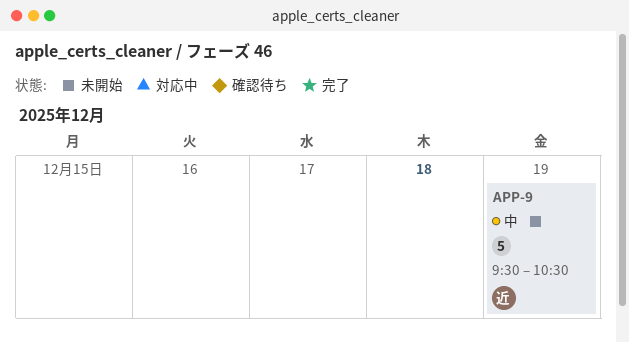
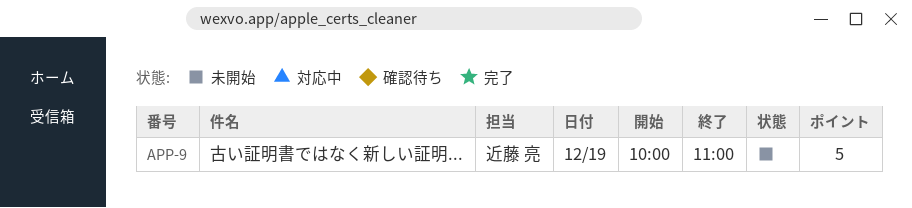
APP-9, begins: 09:30 -> 10:00
APP-9, ends: 10:30 -> 11:00

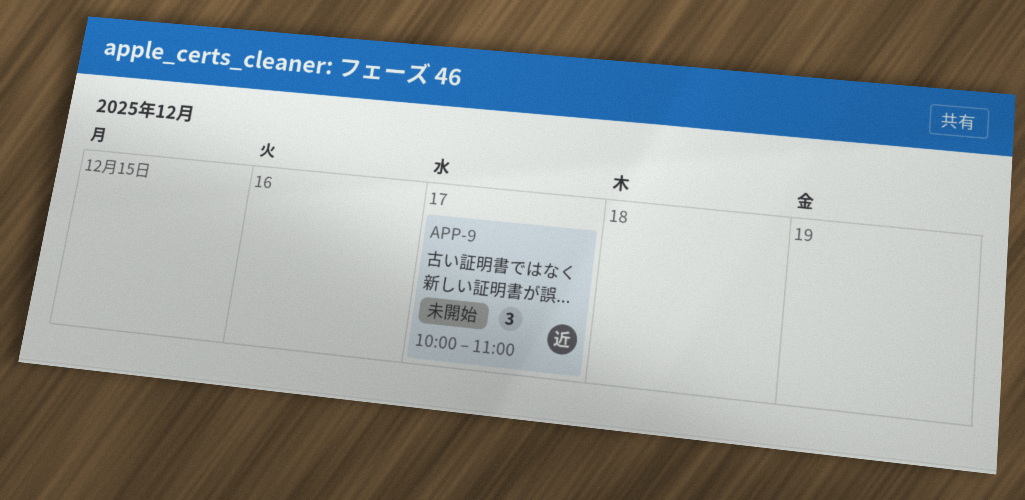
APP-9, estimate: 5 -> 3
APP-9, day: Dec 19 -> Dec 17

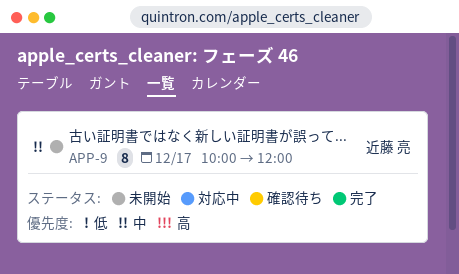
APP-9, estimate: 3 -> 8
APP-9, ends: 11:00 -> 12:00

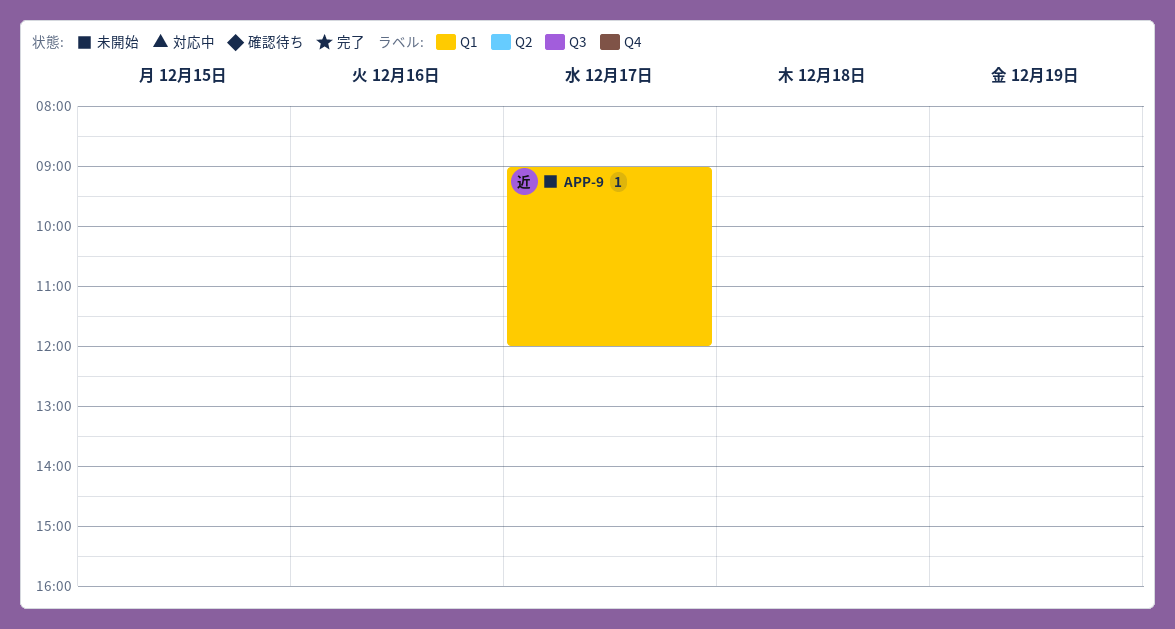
APP-9, estimate: 8 -> 1
APP-9, begins: 10:00 -> 09:00

